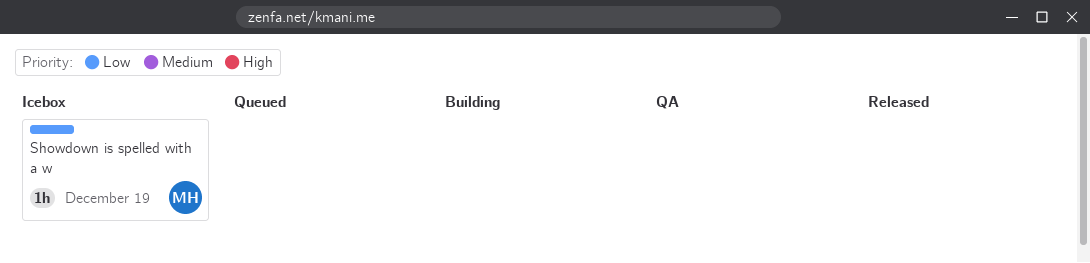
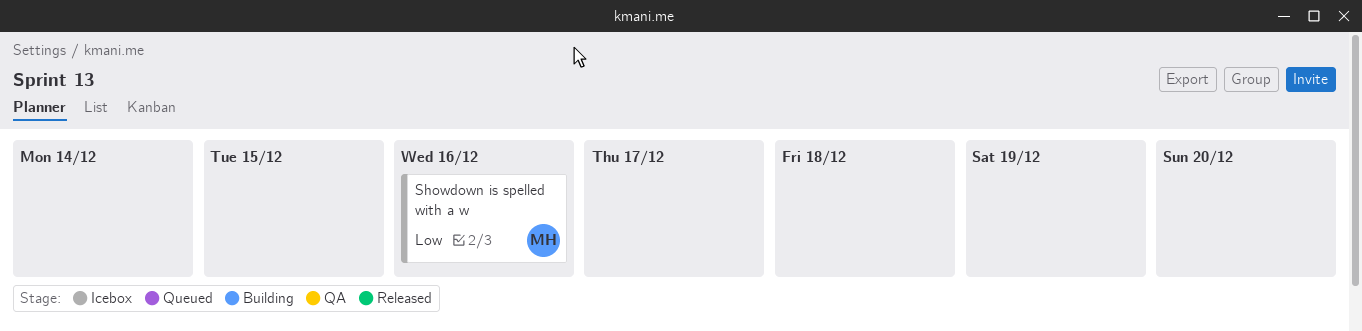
Showdown is spelled with a w, due: Dec 19 -> Dec 16

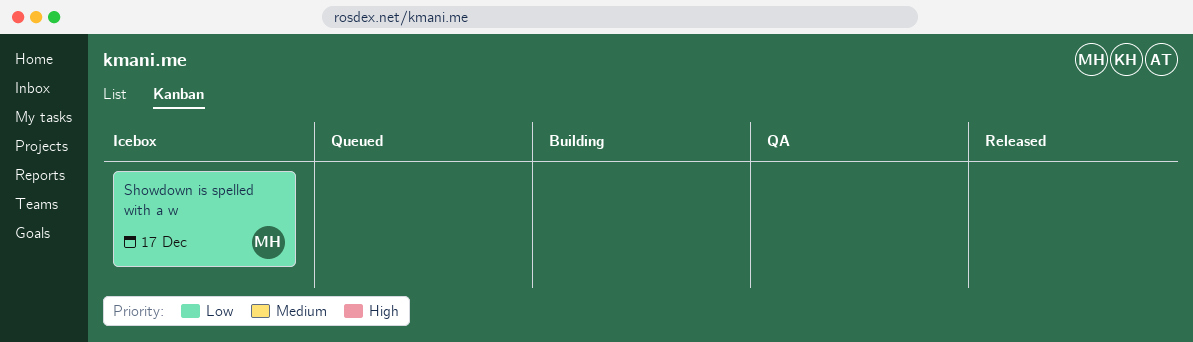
Showdown is spelled with a w, due: Dec 16 -> Dec 17

